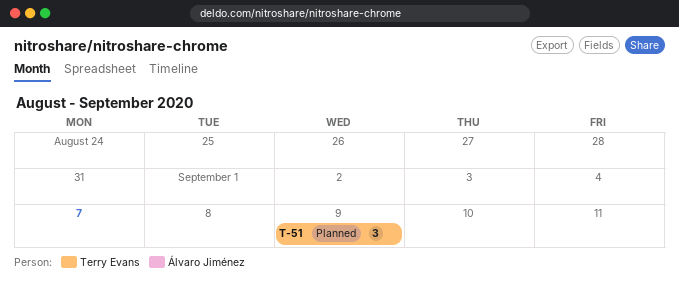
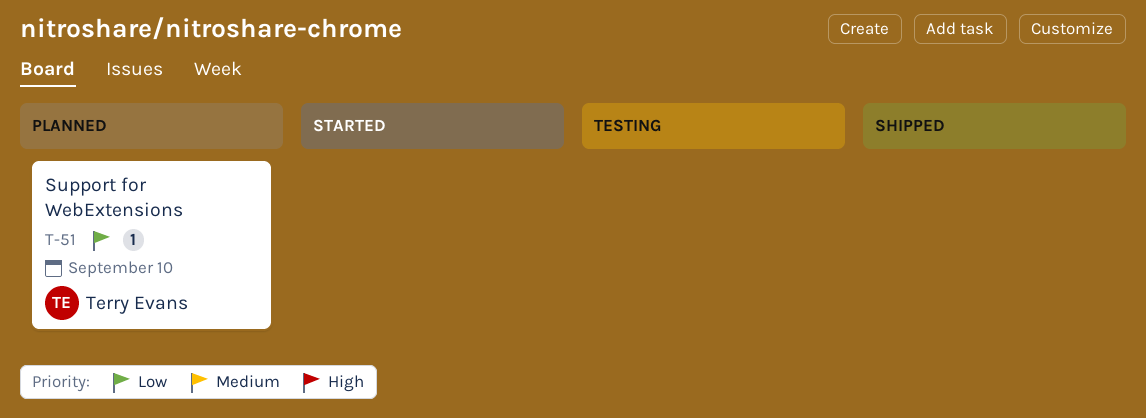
T-51, estimate: 3 -> 1
T-51, due: Sep 9 -> Sep 10

